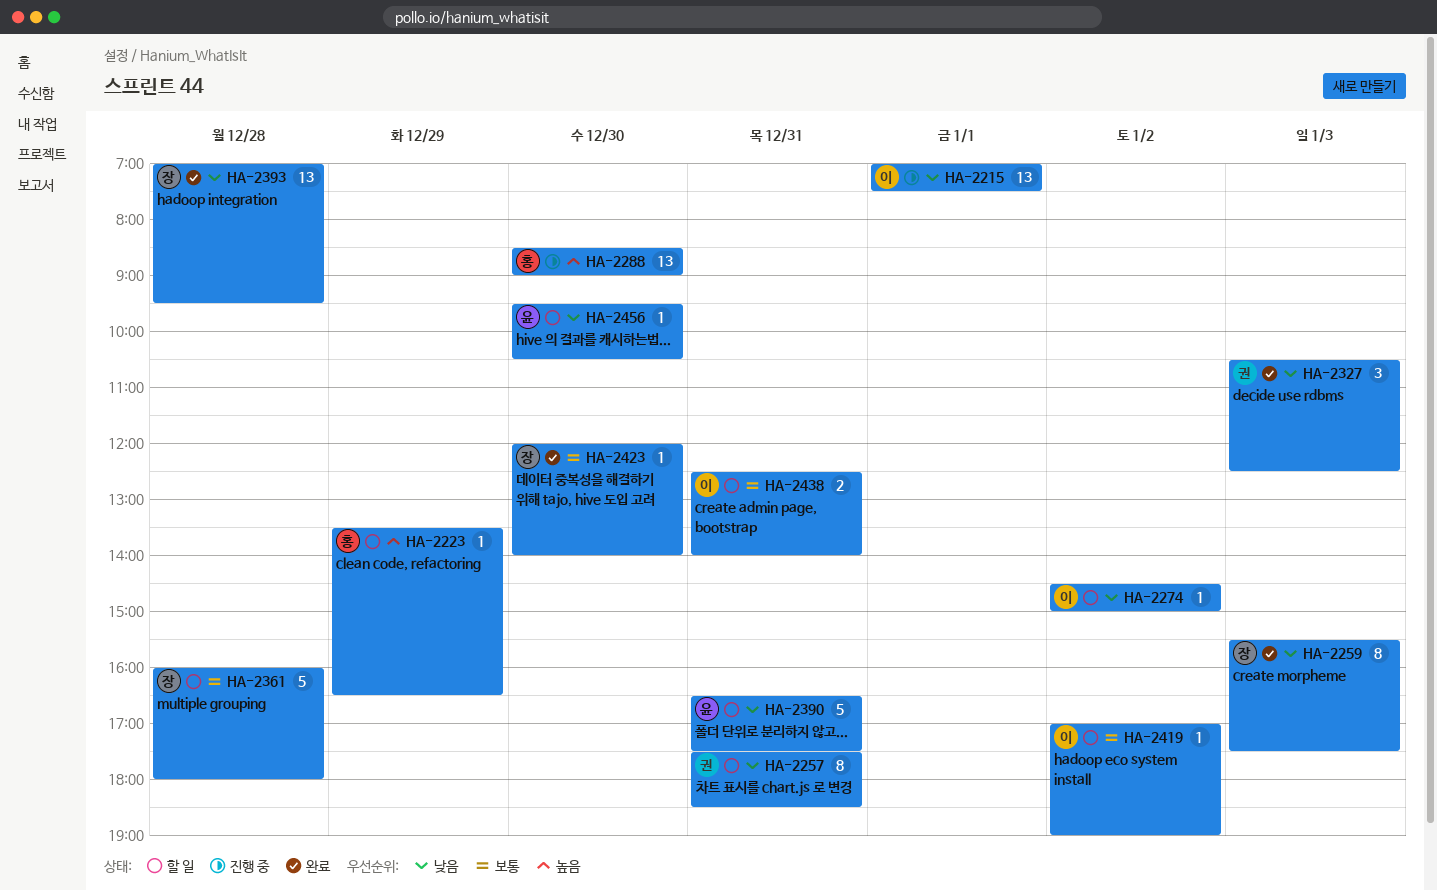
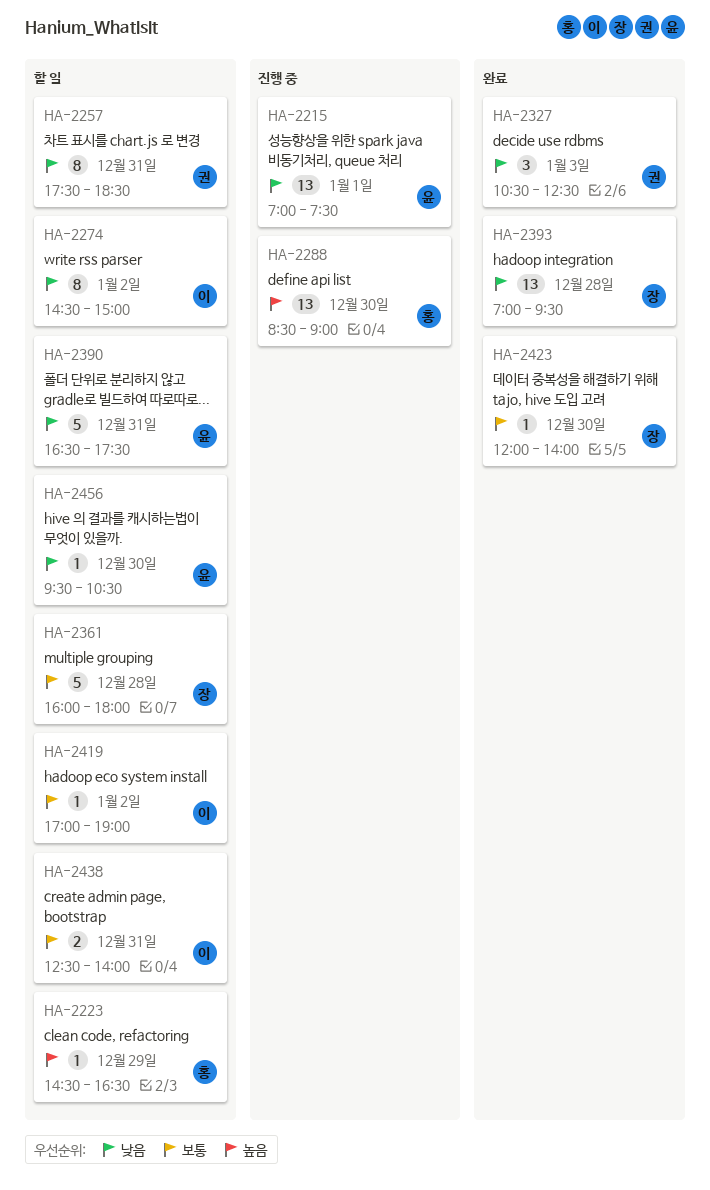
HA-2215, owner: 이 -> 윤
HA-2223, begins: 13:30 -> 14:30
HA-2259: present -> none
HA-2274, estimate: 1 -> 8

